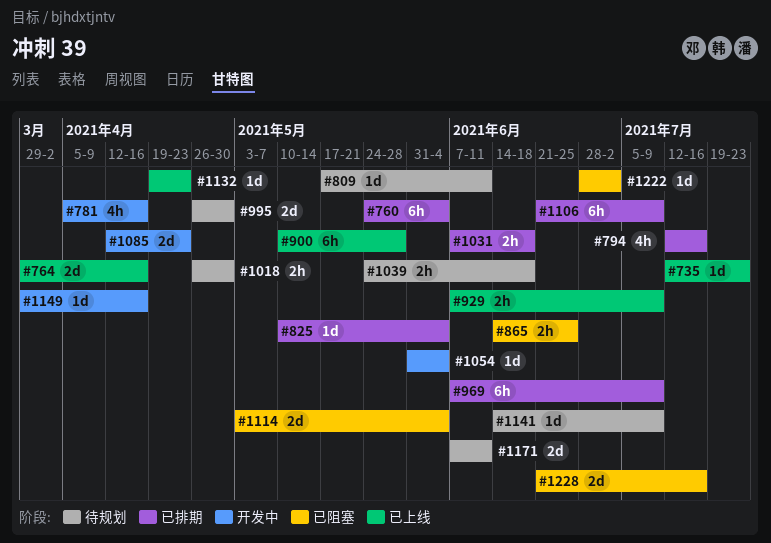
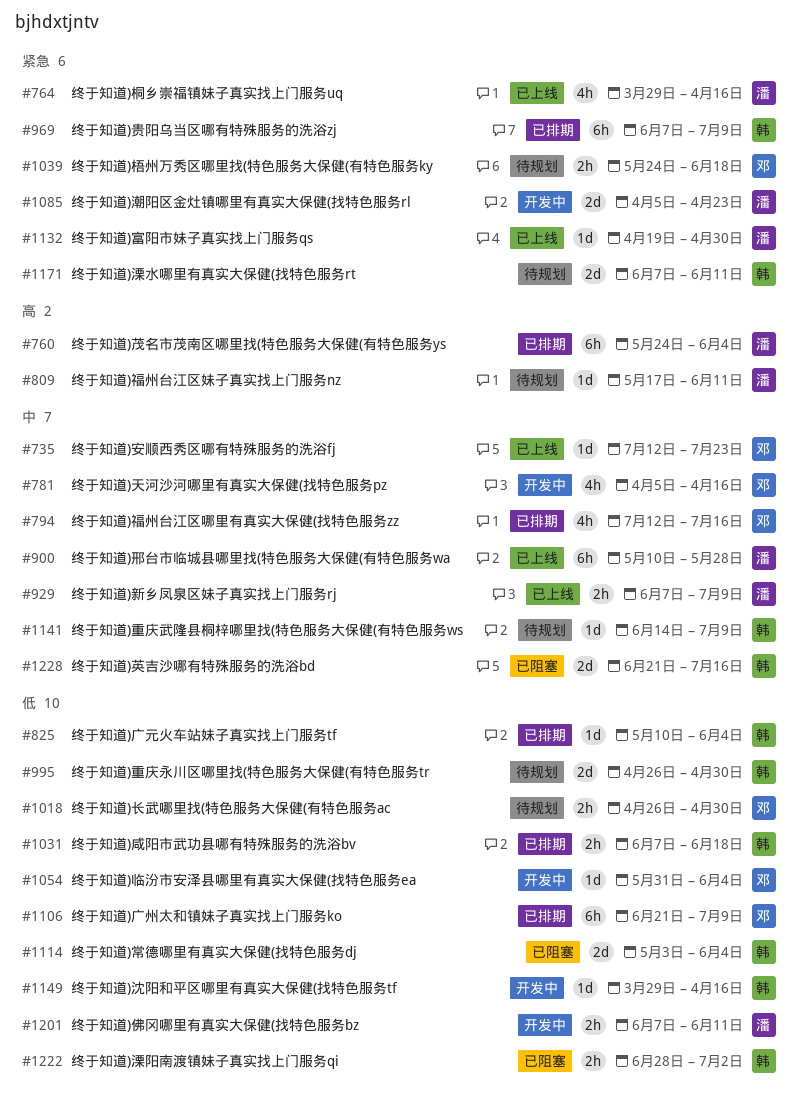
#764, estimate: 2d -> 4h
#865: present -> none
#1085, start: Apr 12 -> Apr 5
#1132, due: Apr 23 -> Apr 30
#1201: none -> present
#1222, estimate: 1d -> 2h

